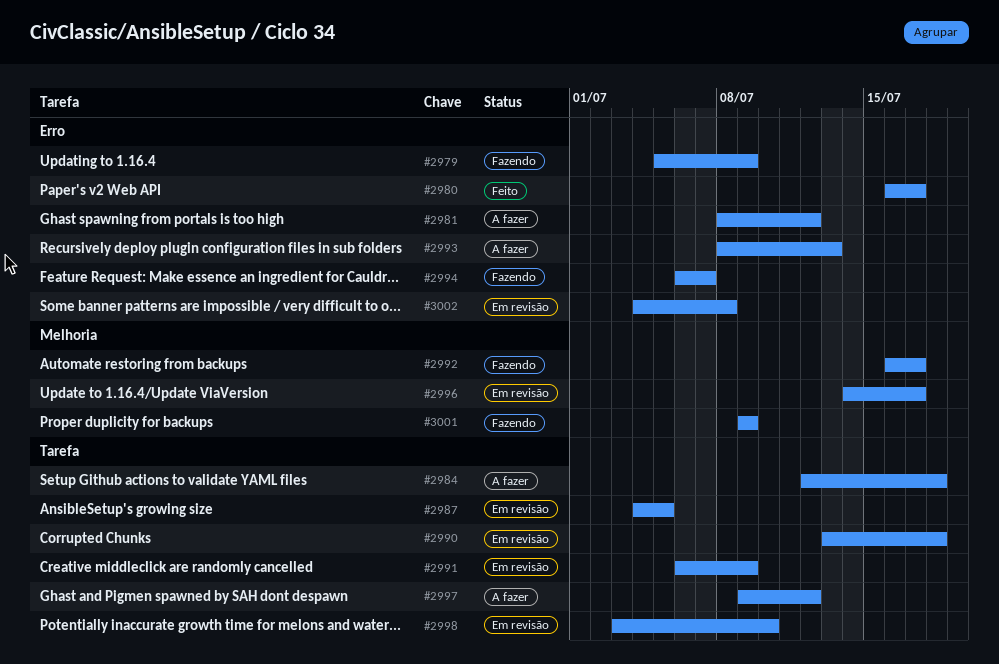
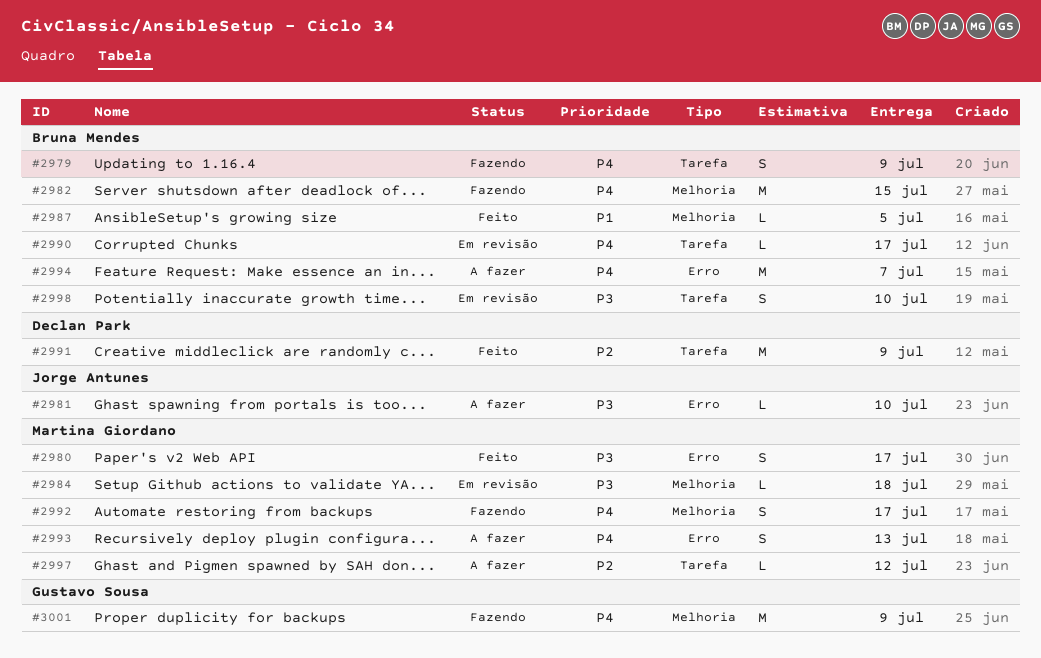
#2979, label: Erro -> Tarefa
#2981, due: Jul 12 -> Jul 10
#2982: none -> present
#2984, status: A fazer -> Em revisão
#2984, label: Tarefa -> Melhoria
#2987, status: Em revisão -> Feito
#2987, label: Tarefa -> Melhoria
#2990, due: Jul 18 -> Jul 17
#2991, status: Em revisão -> Feito
#2994, status: Fazendo -> A fazer
#2996: present -> none
#3002: present -> none

